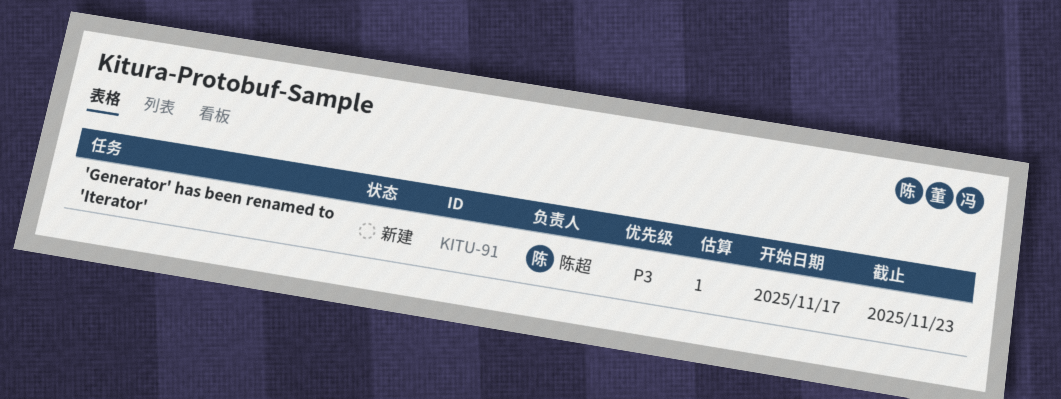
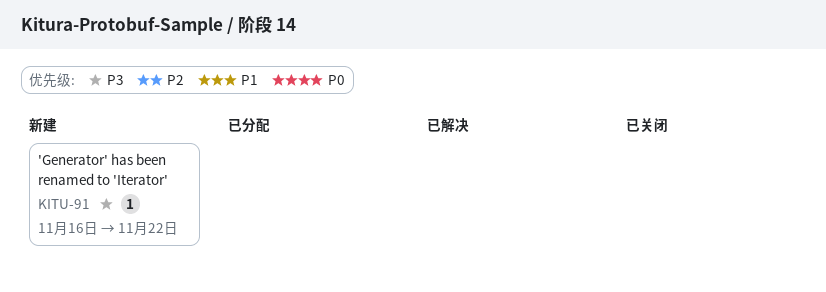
KITU-91, start: Nov 17 -> Nov 16
KITU-91, due: Nov 23 -> Nov 22

